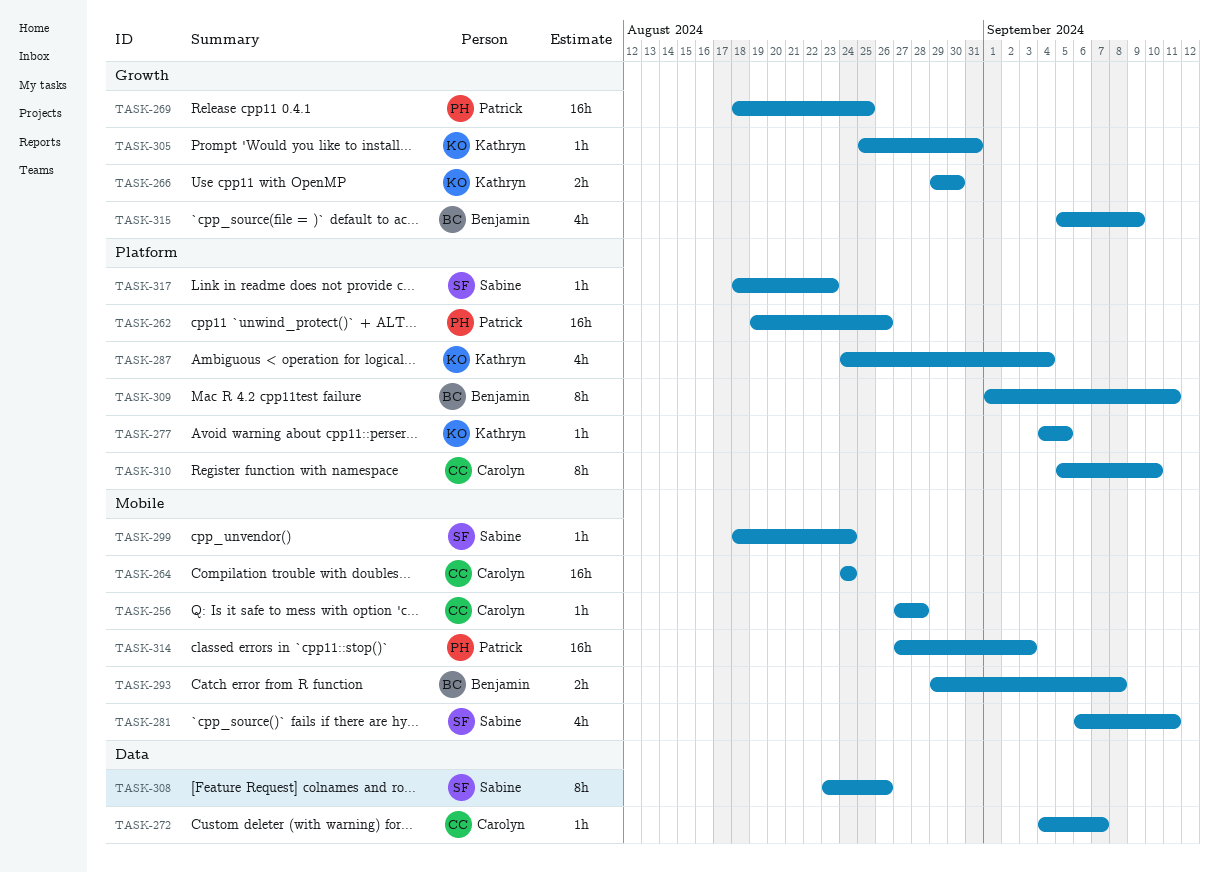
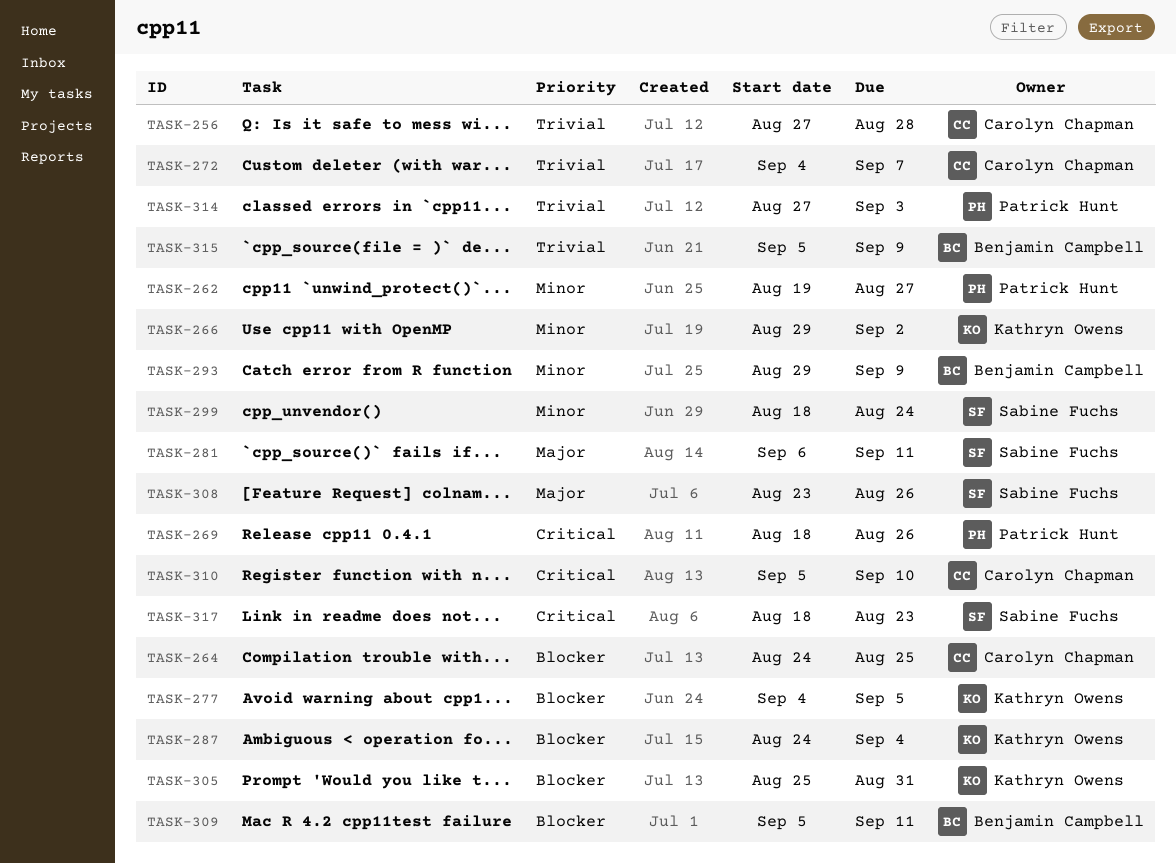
TASK-262, due: Aug 26 -> Aug 27
TASK-264, due: Aug 24 -> Aug 25
TASK-266, due: Aug 30 -> Sep 2
TASK-269, due: Aug 25 -> Aug 26
TASK-293, due: Sep 8 -> Sep 9
TASK-309, start: Sep 1 -> Sep 5

